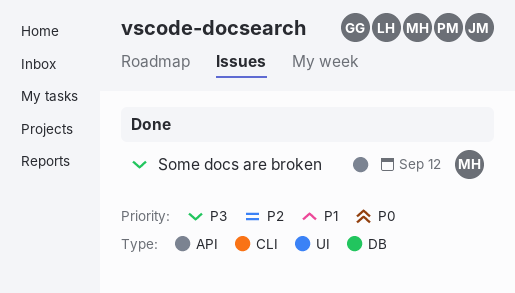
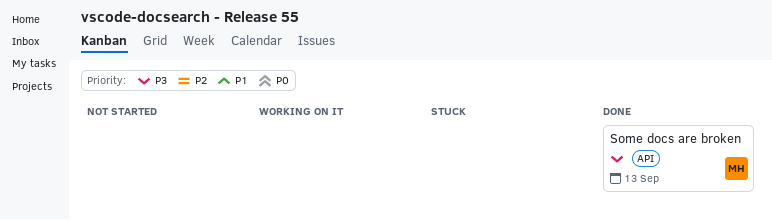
Some docs are broken, due: Sep 12 -> Sep 13

